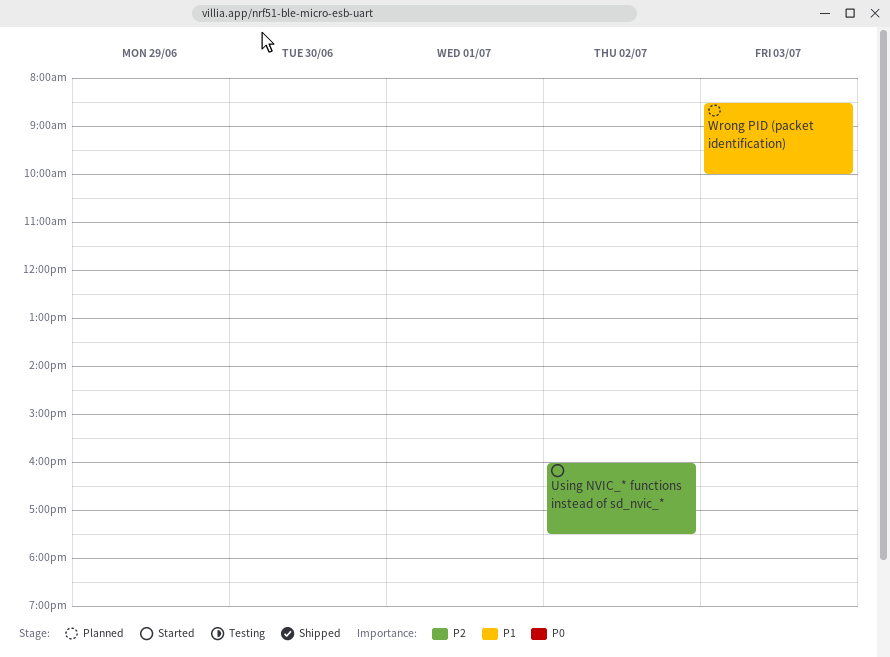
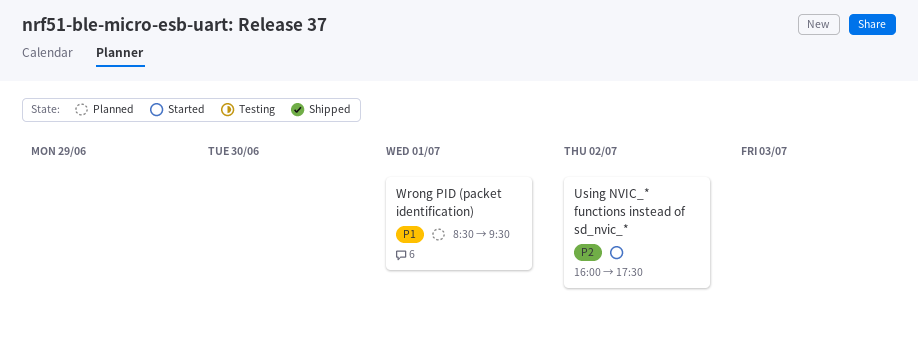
Wrong PID (packet identification), day: Jul 3 -> Jul 1
Wrong PID (packet identification), ends: 10:00 -> 09:30

